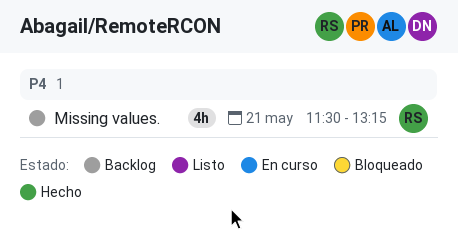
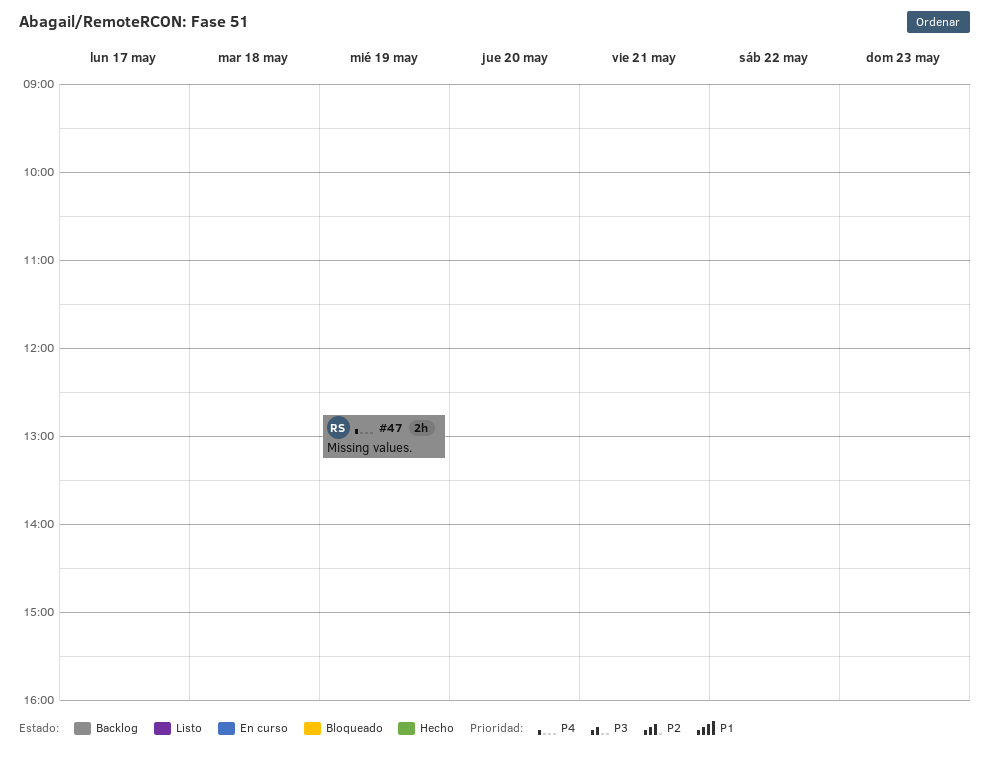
Missing values., estimate: 4h -> 2h
Missing values., day: May 21 -> May 19
Missing values., begins: 11:30 -> 12:45

